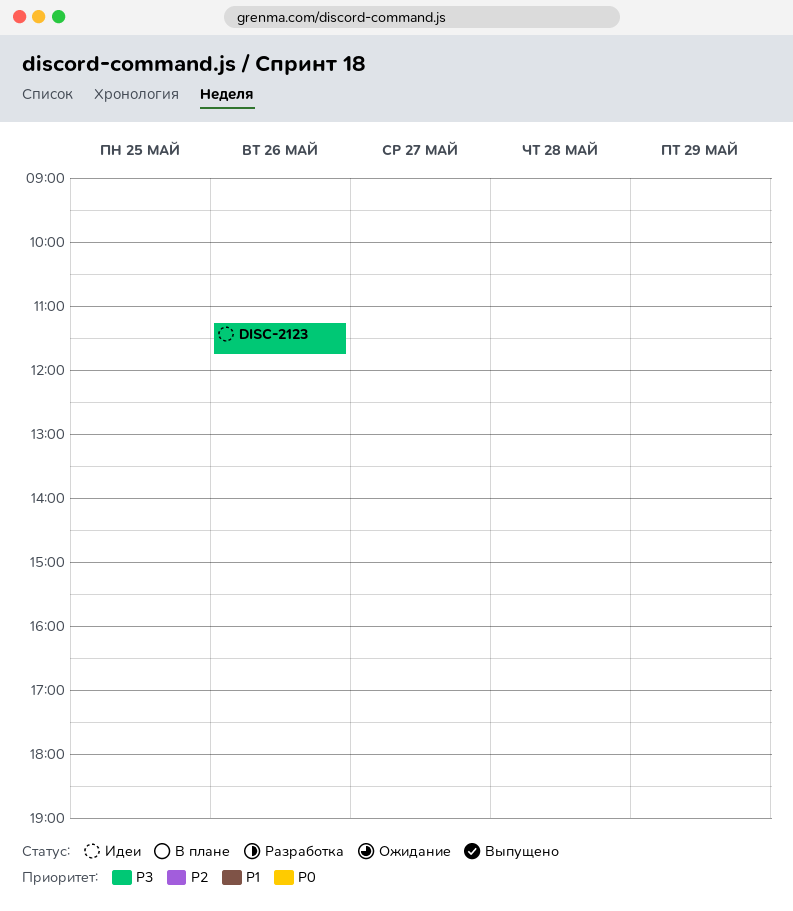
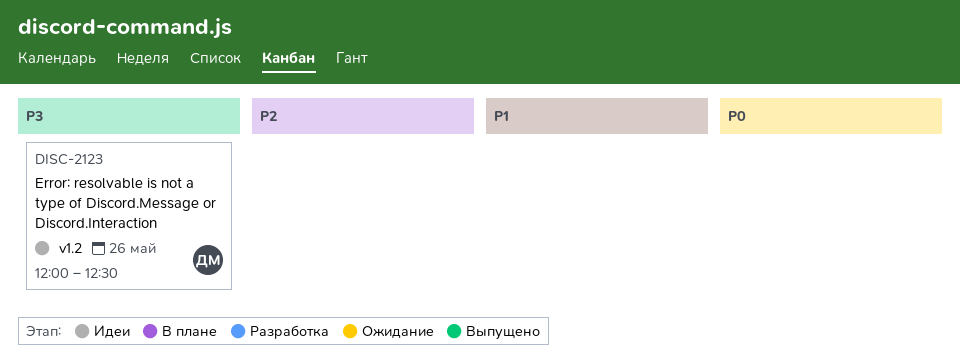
DISC-2123, begins: 11:15 -> 12:00
DISC-2123, ends: 11:45 -> 12:30

